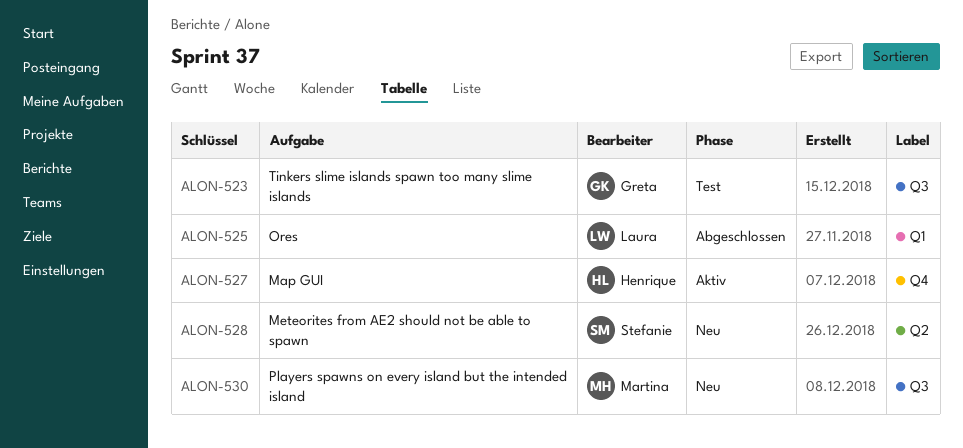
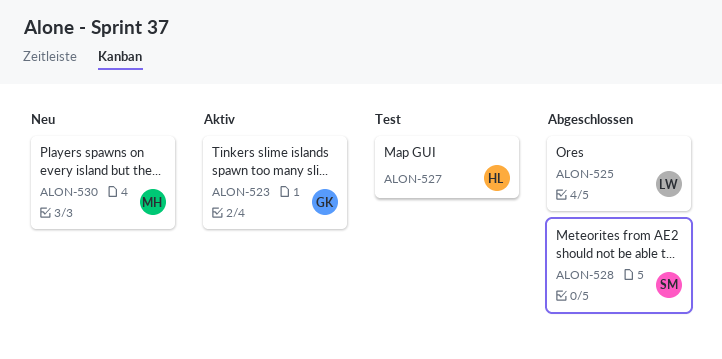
ALON-523, status: Test -> Aktiv
ALON-527, status: Aktiv -> Test
ALON-528, status: Neu -> Abgeschlossen

